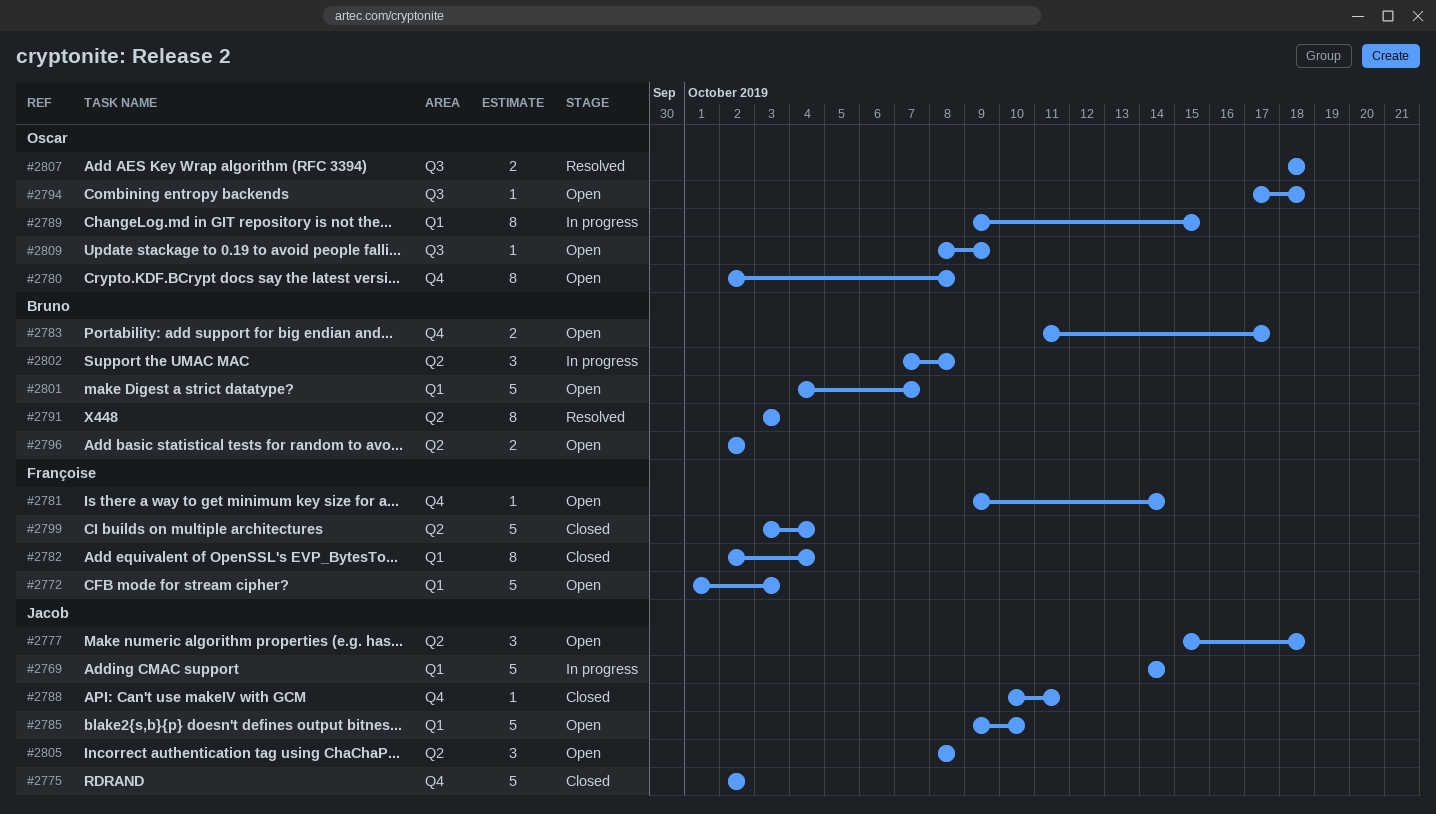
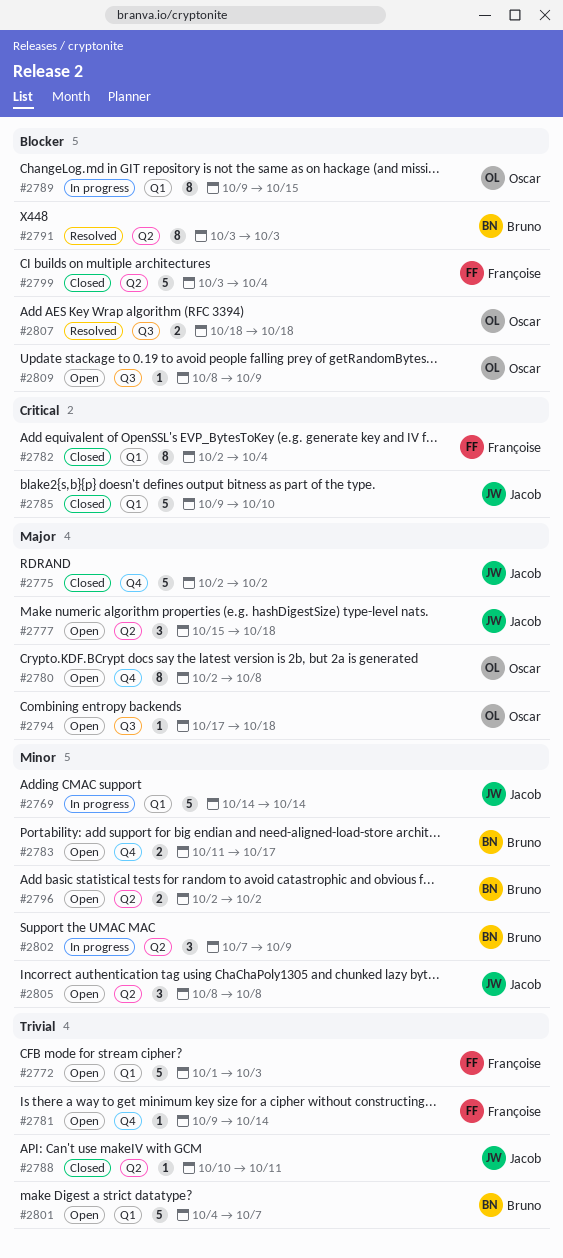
#2785, status: Open -> Closed
#2788, label: Q4 -> Q2
#2802, due: Oct 8 -> Oct 9

